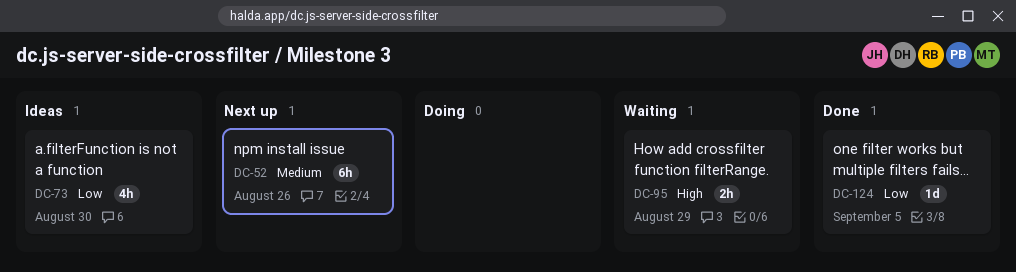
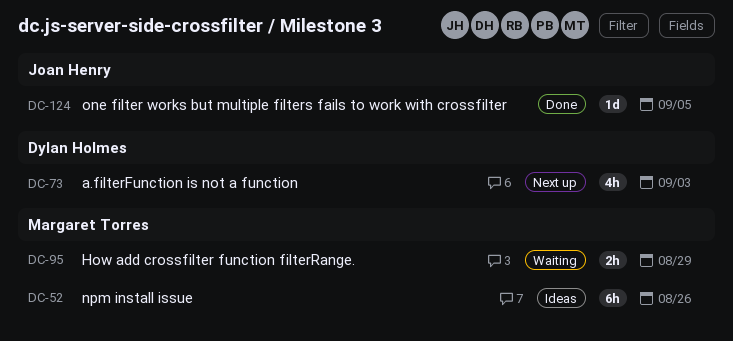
DC-52, status: Next up -> Ideas
DC-73, status: Ideas -> Next up
DC-73, due: Aug 30 -> Sep 3

